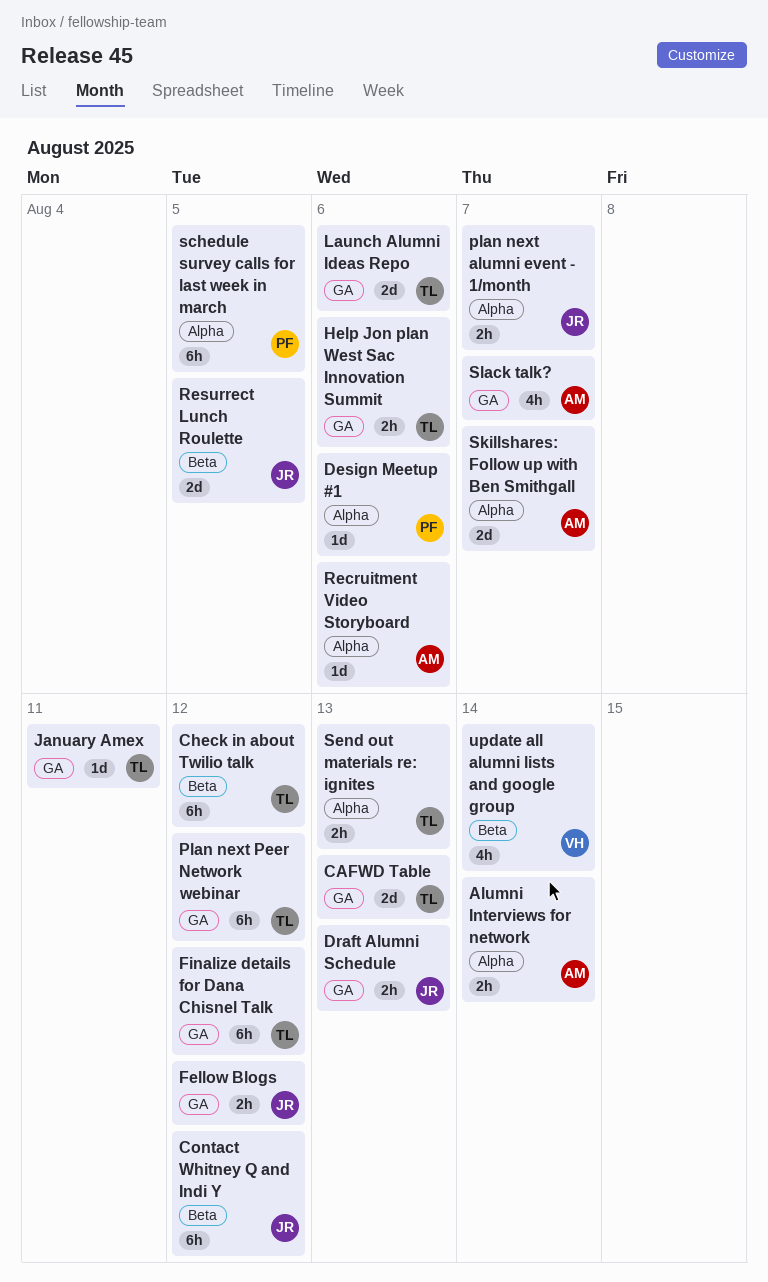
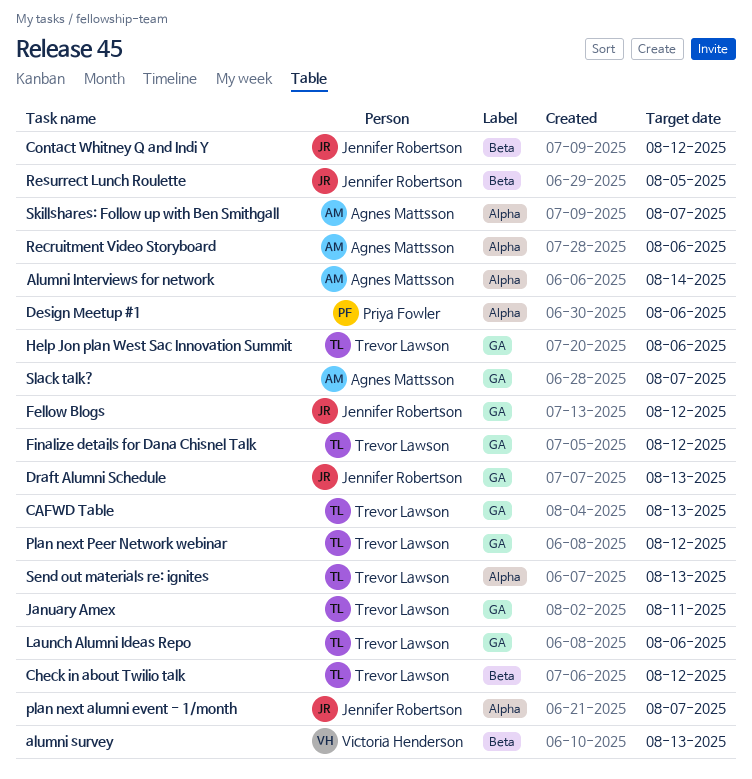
alumni survey: none -> present
schedule survey calls for last week in march: present -> none
update all alumni lists and google group: present -> none

